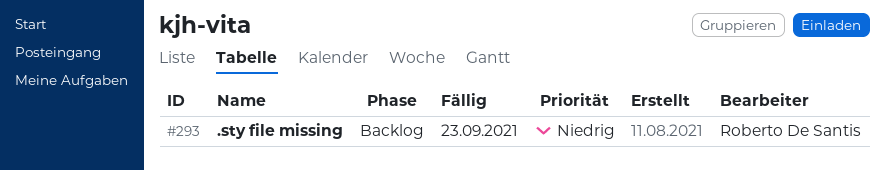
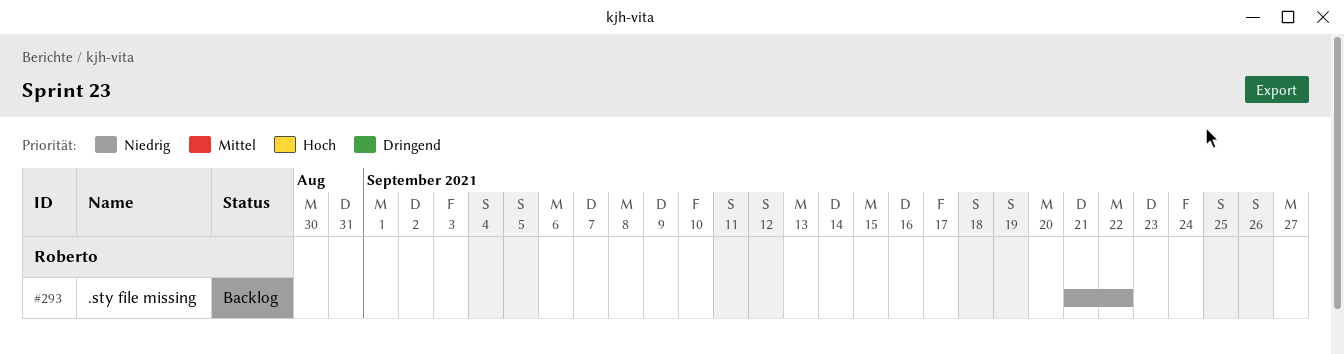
#293, due: Sep 23 -> Sep 22

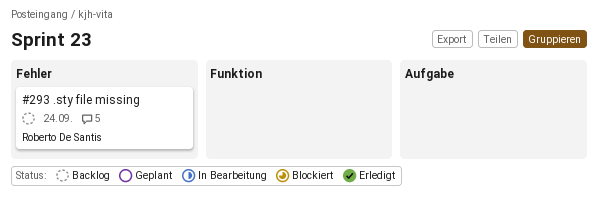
#293, due: Sep 22 -> Sep 24

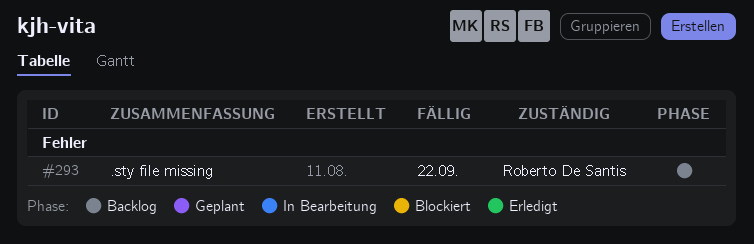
#293, due: Sep 24 -> Sep 22

